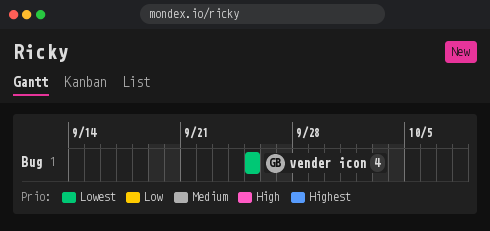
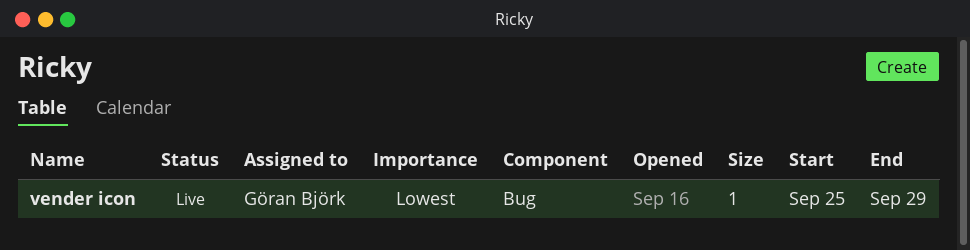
vender icon, estimate: 4 -> 1
vender icon, due: Sep 25 -> Sep 29

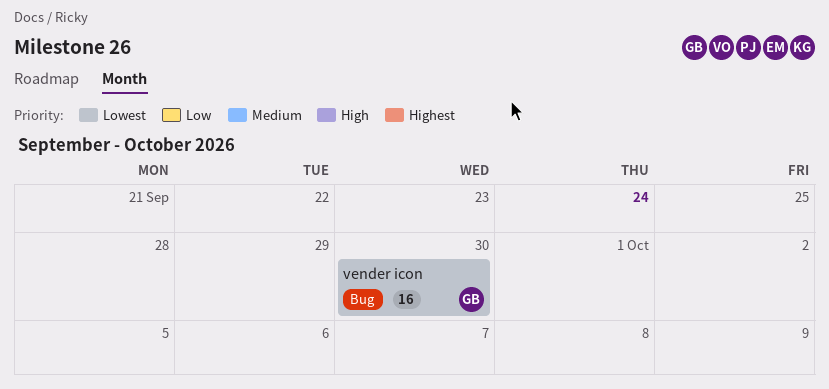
vender icon, estimate: 1 -> 16
vender icon, due: Sep 29 -> Sep 30

